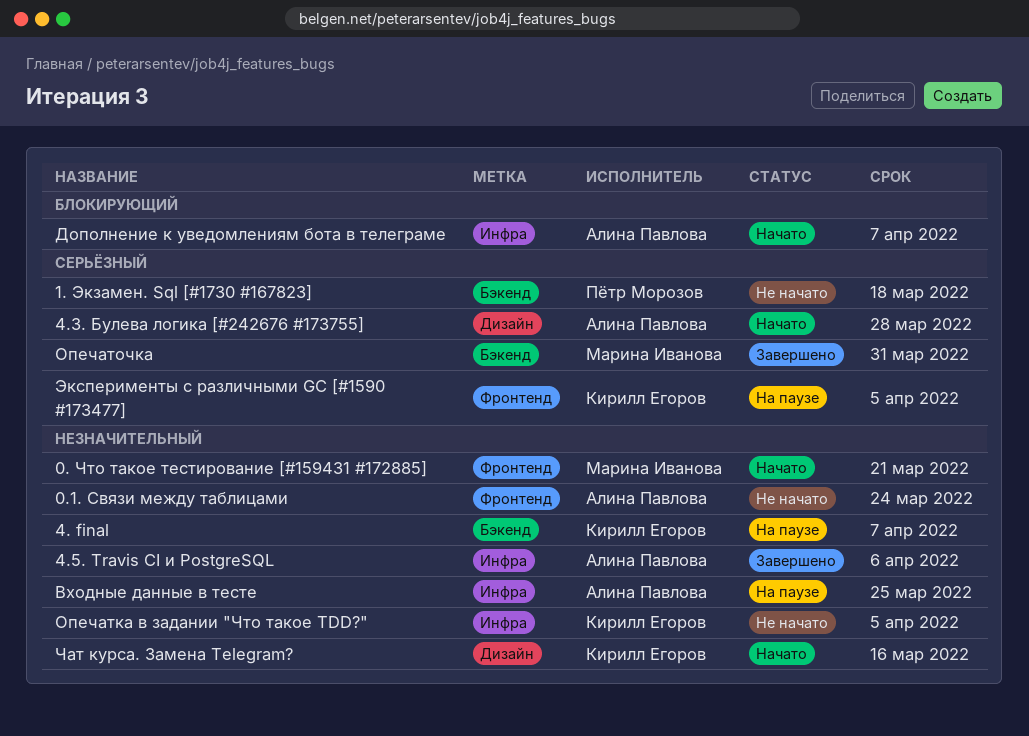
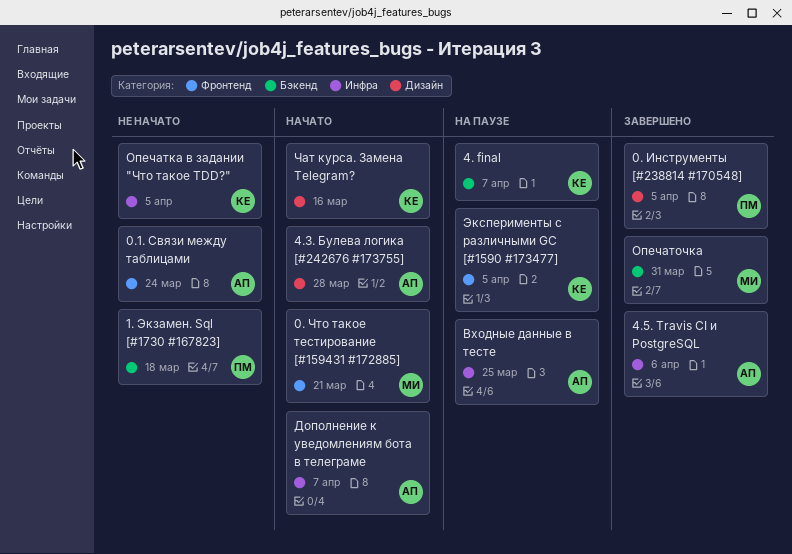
0. Инструменты [#238814 #170548]: none -> present

